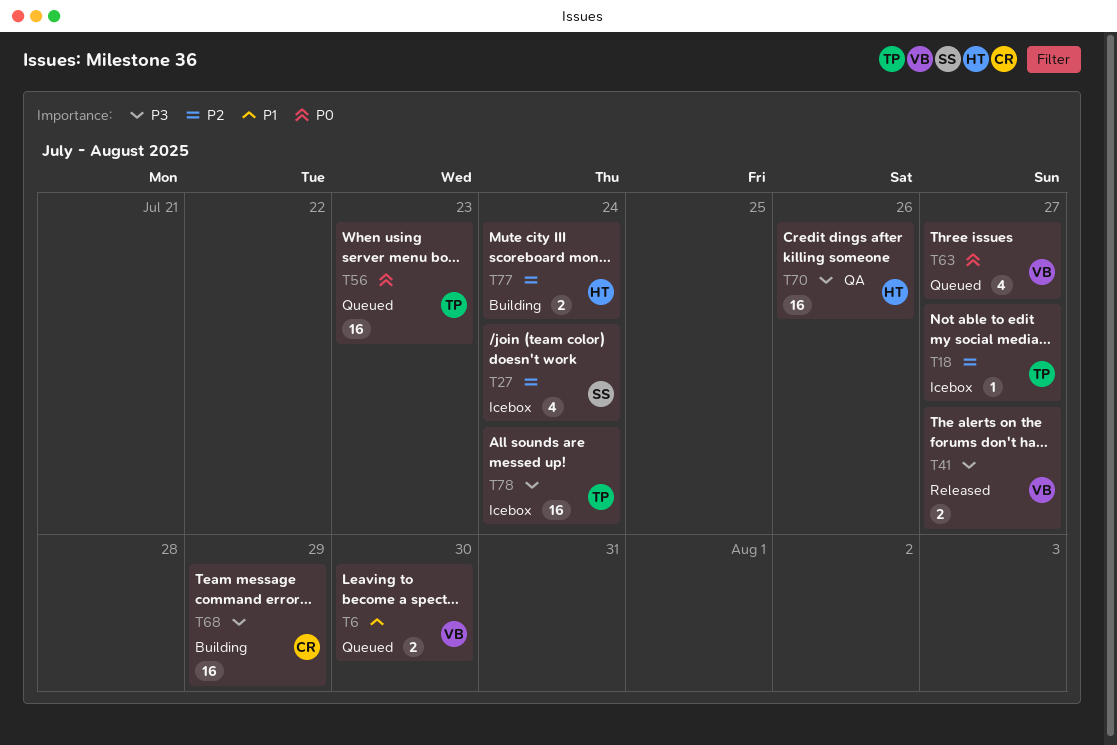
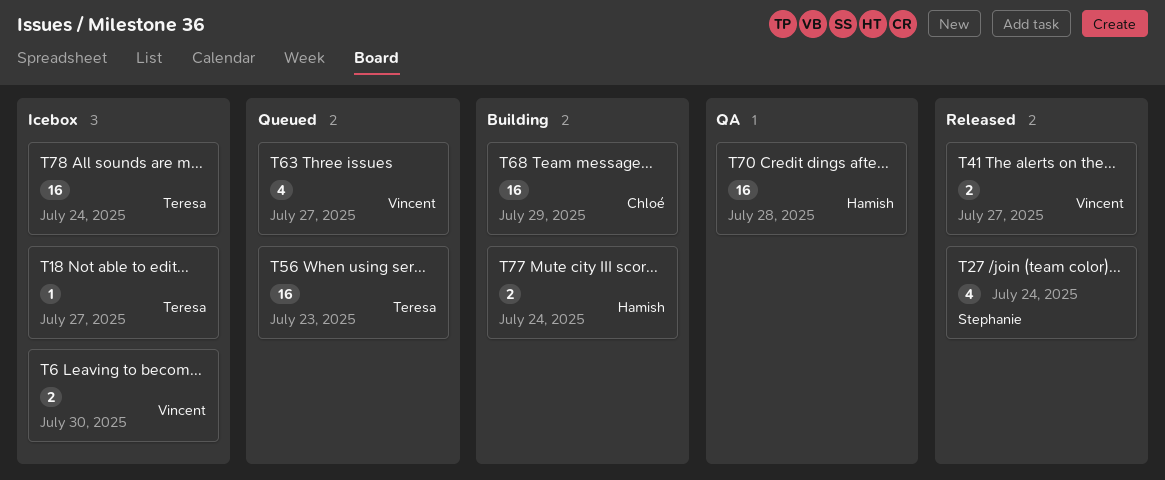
T6, status: Queued -> Icebox
T27, status: Icebox -> Released
T70, due: Jul 26 -> Jul 28

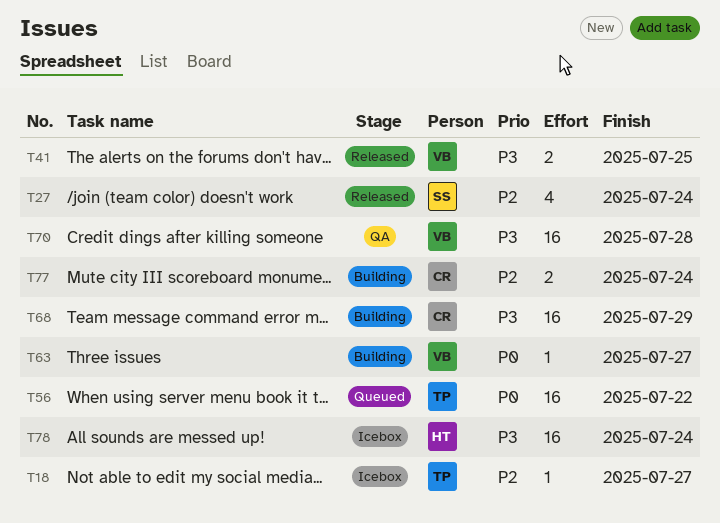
T6: present -> none
T41, due: Jul 27 -> Jul 25
T56, due: Jul 23 -> Jul 22
T63, status: Queued -> Building
T63, estimate: 4 -> 1
T70, owner: Hamish -> Vincent
T77, owner: Hamish -> Chloé
T78, owner: Teresa -> Hamish

